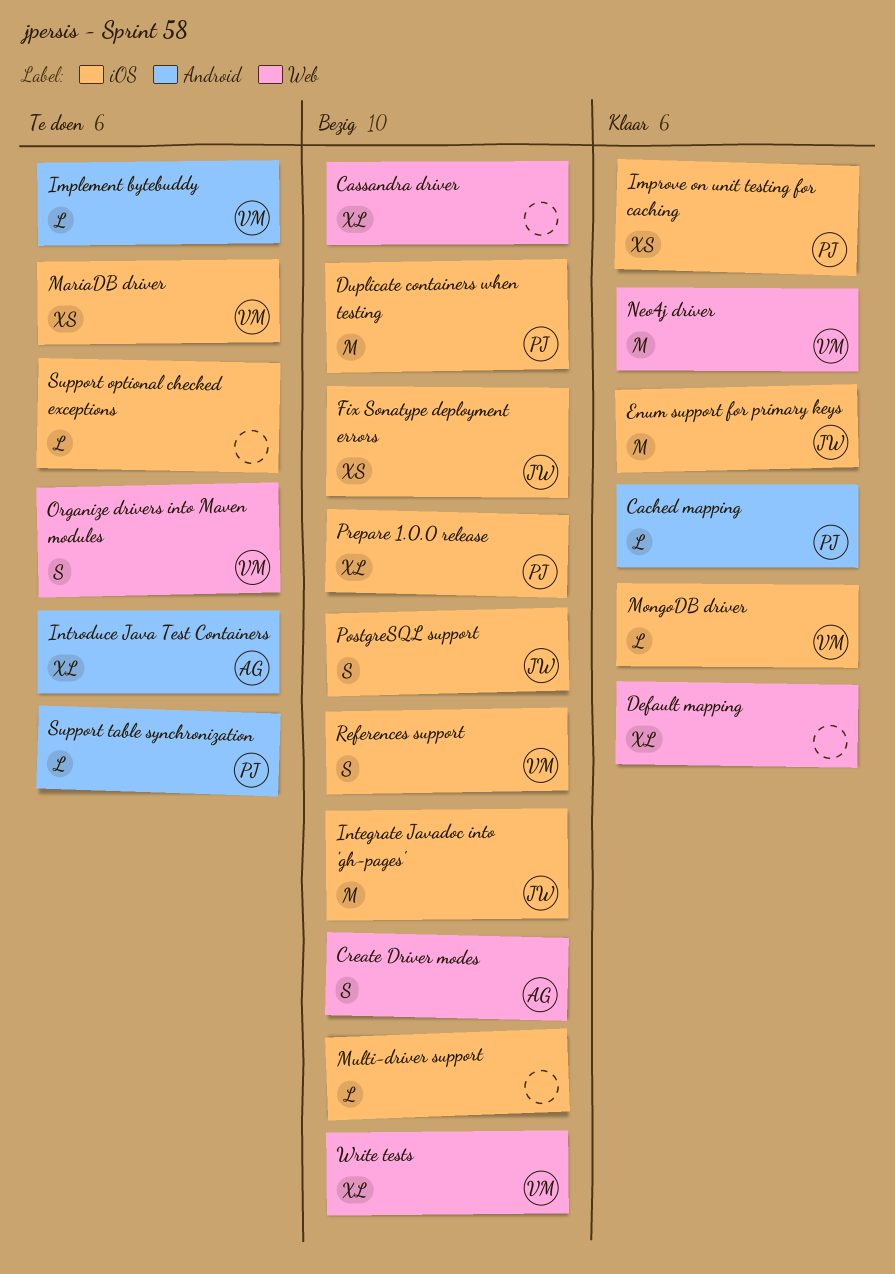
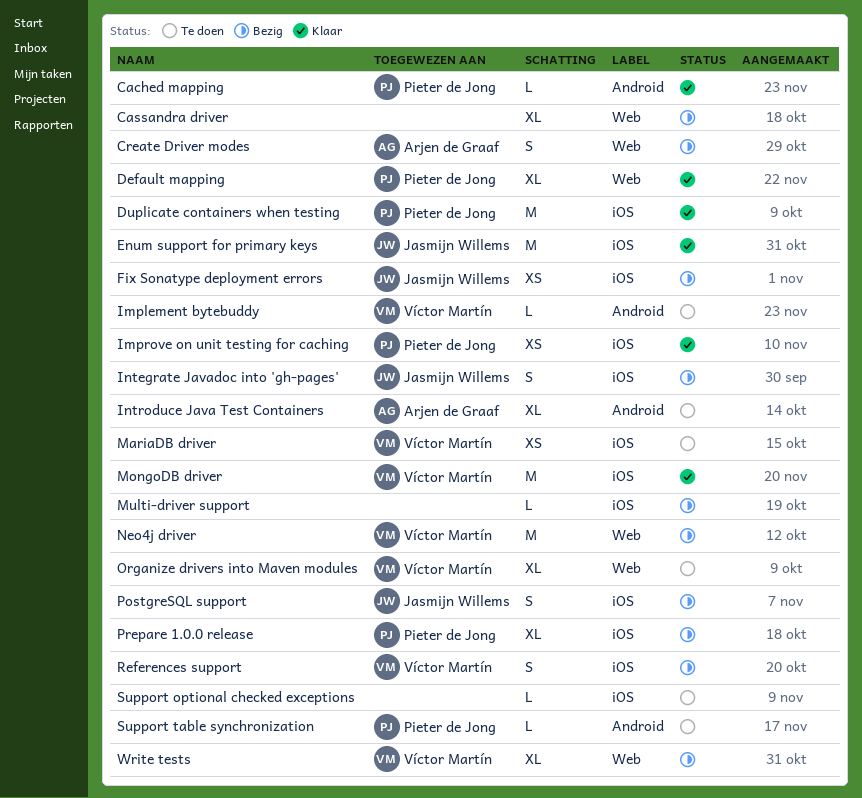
Default mapping, owner: none -> Pieter de Jong
Duplicate containers when testing, status: Bezig -> Klaar
Integrate Javadoc into 'gh-pages', estimate: M -> S
MongoDB driver, estimate: L -> M
Neo4j driver, status: Klaar -> Bezig
Organize drivers into Maven modules, estimate: S -> XL

